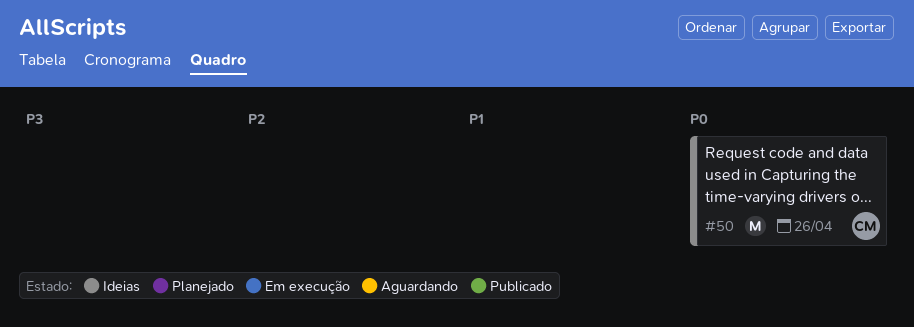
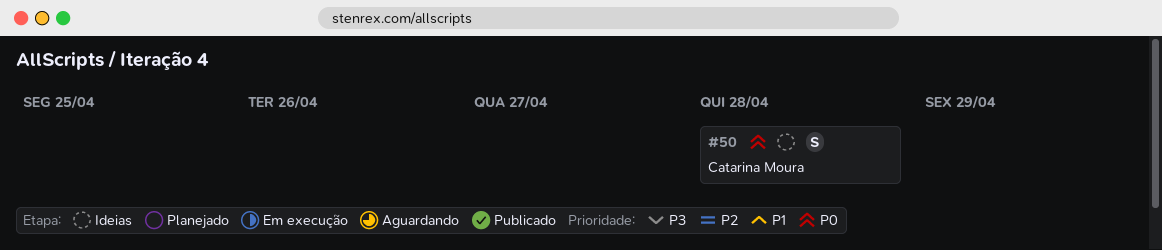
#50, estimate: M -> S
#50, due: Apr 26 -> Apr 28

